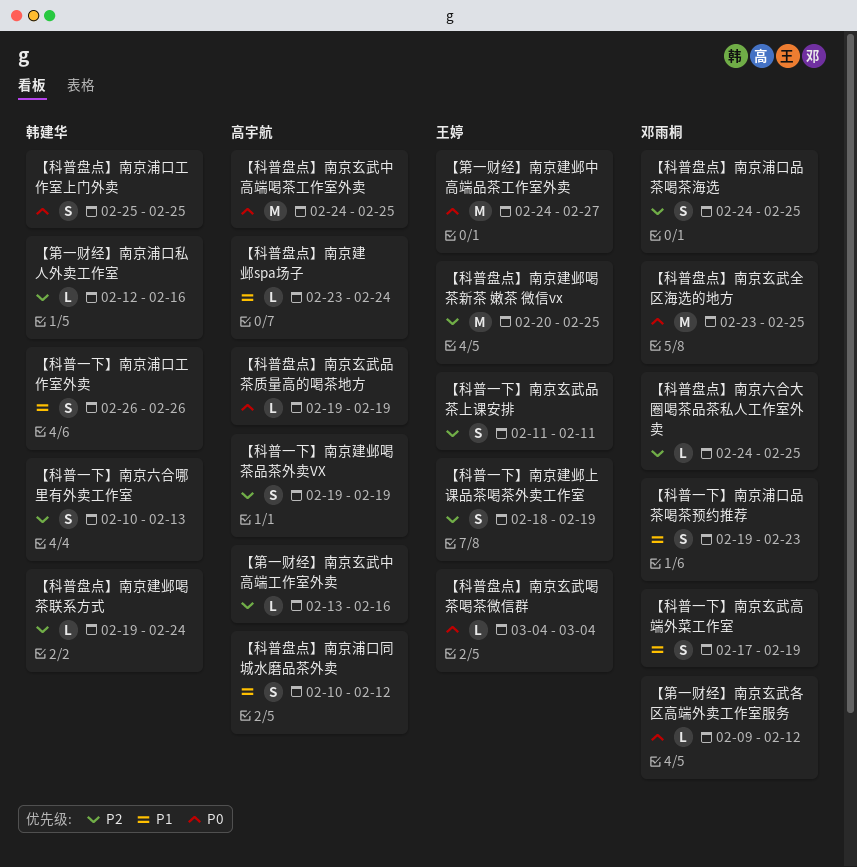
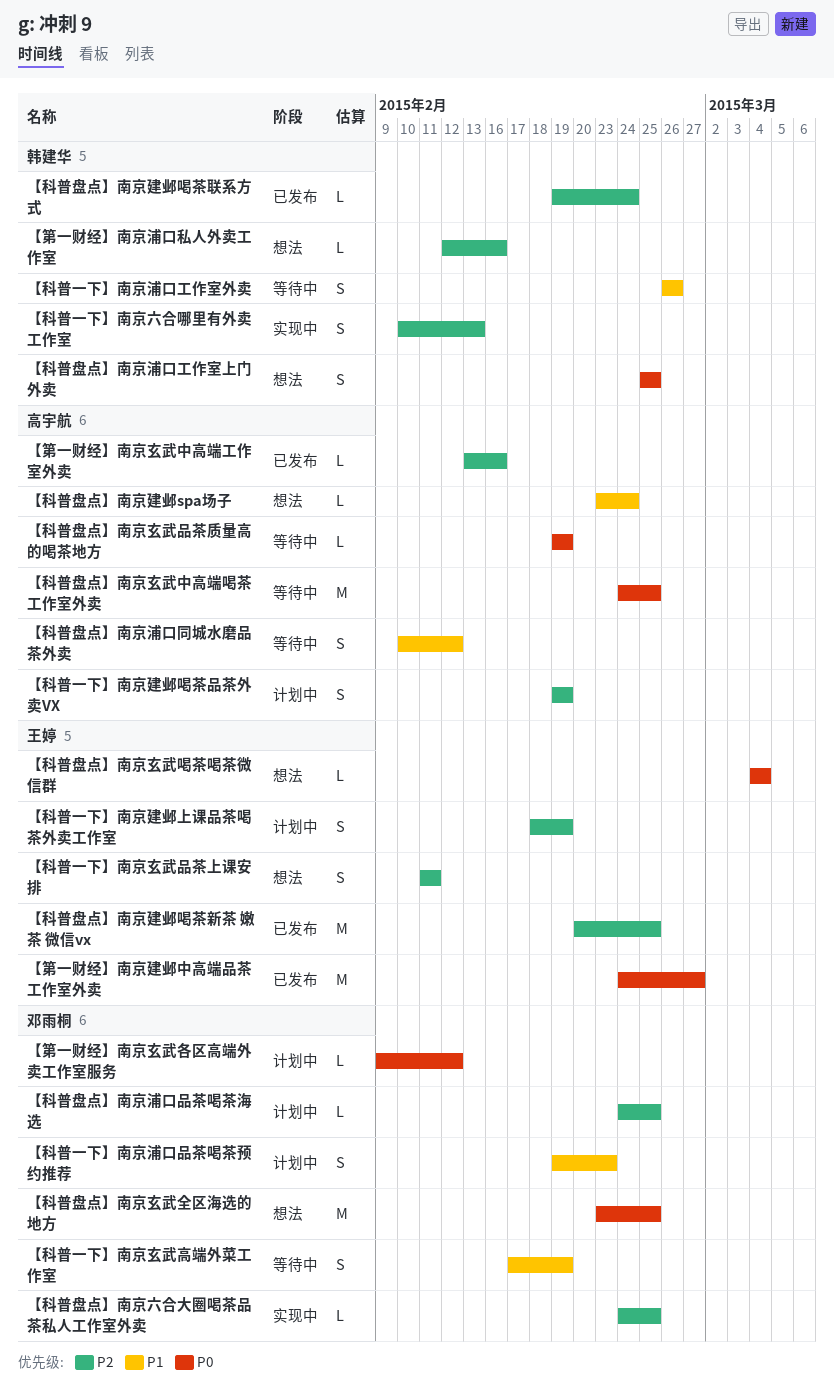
【科普盘点】南京浦口品茶喝茶海选, estimate: S -> L

